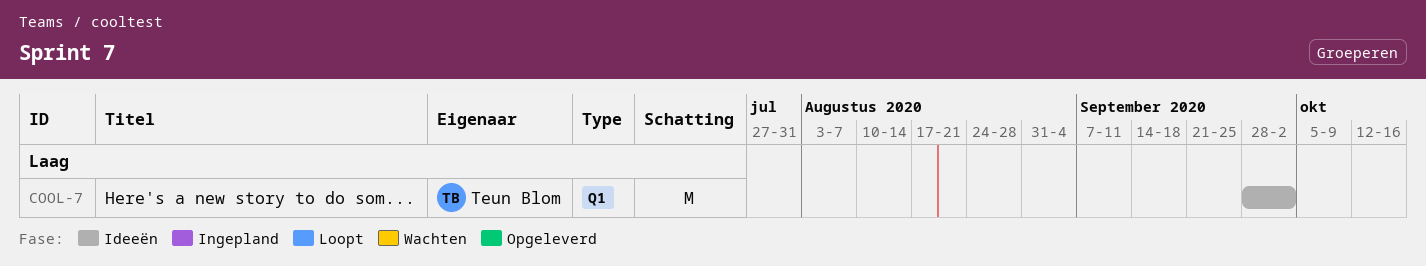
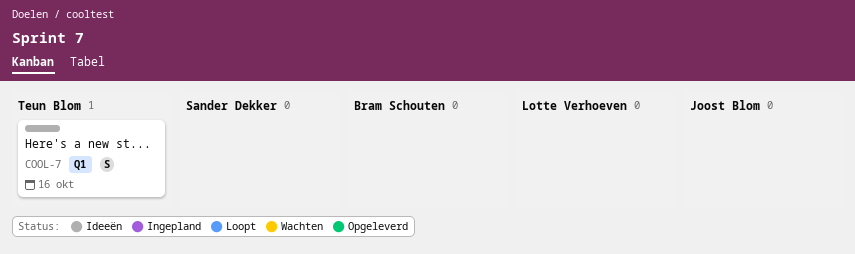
COOL-7, estimate: M -> S
COOL-7, due: Oct 2 -> Oct 16

